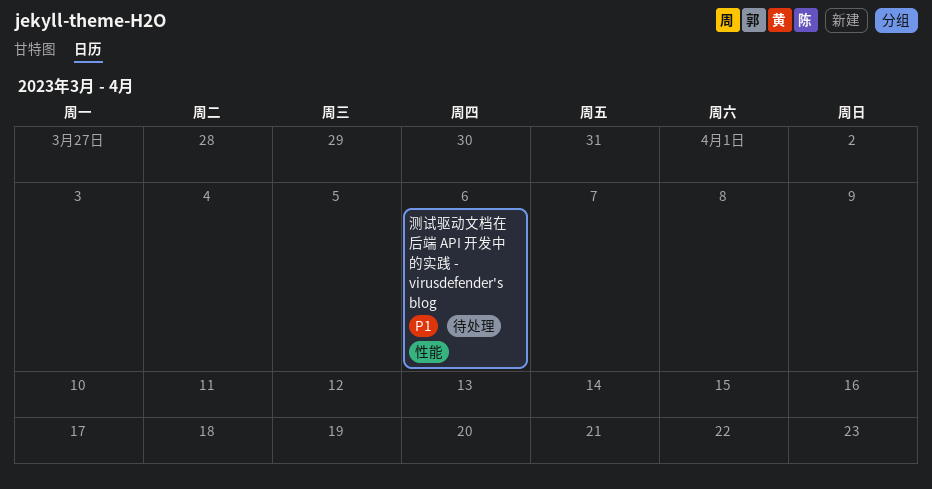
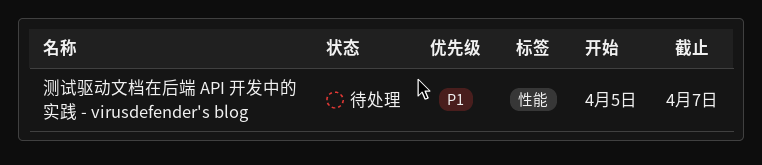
测试驱动文档在后端 API 开发中的实践 - virusdefender's blog, due: Apr 6 -> Apr 7

